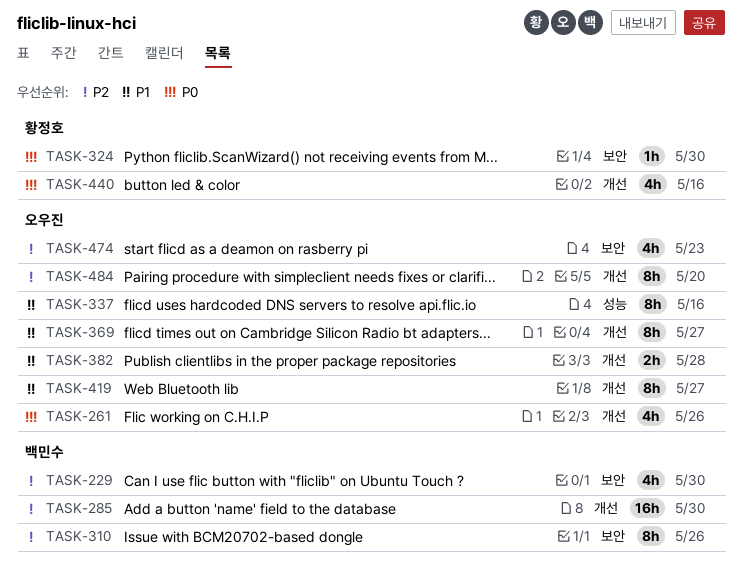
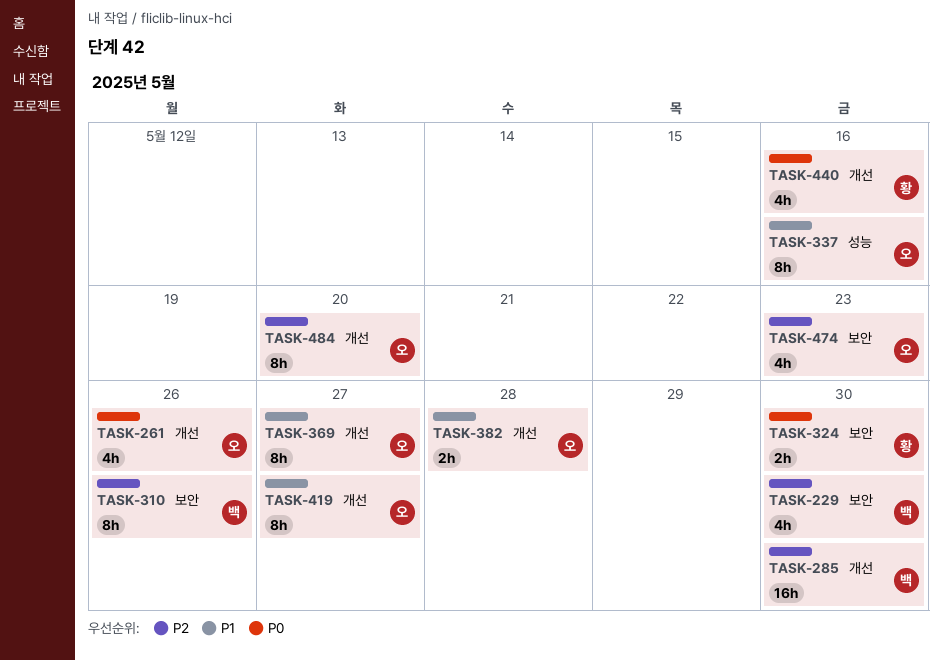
TASK-324, estimate: 1h -> 2h

